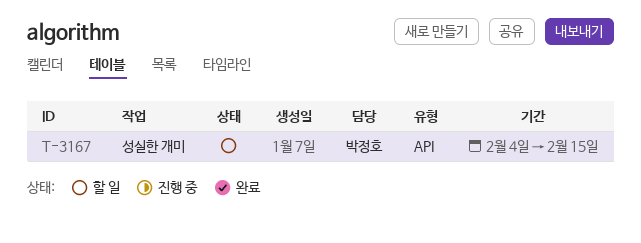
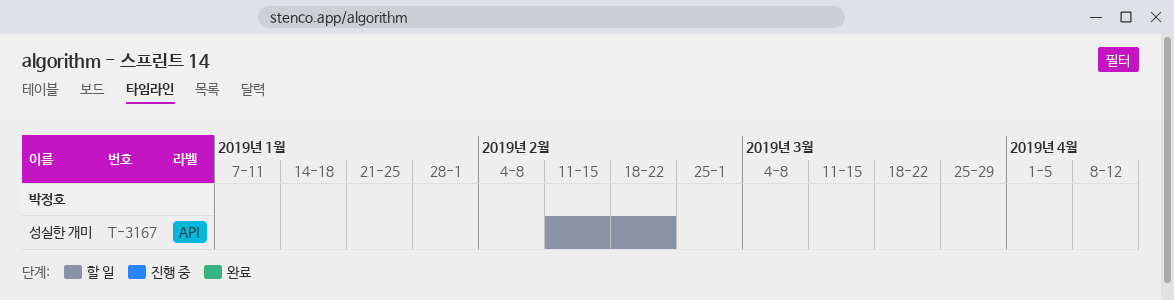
T-3167, start: Feb 4 -> Feb 11
T-3167, due: Feb 15 -> Feb 22

